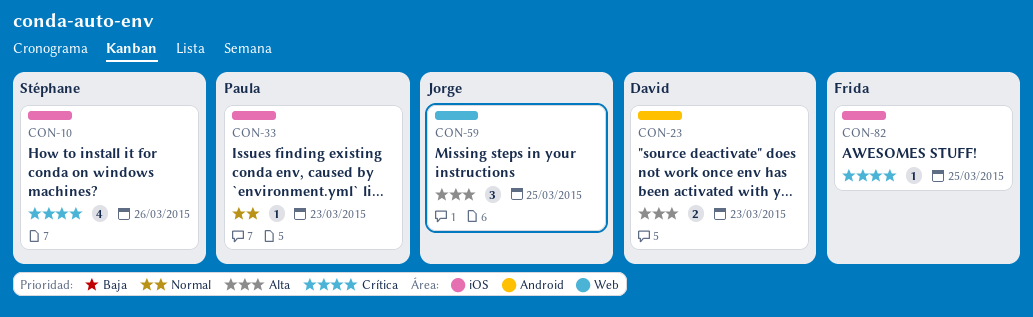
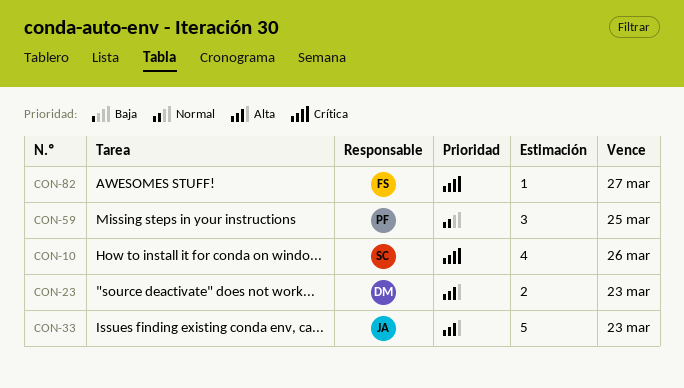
CON-33, owner: Paula -> Jorge
CON-33, priority: Normal -> Alta
CON-33, estimate: 1 -> 5
CON-59, owner: Jorge -> Paula
CON-59, priority: Alta -> Normal
CON-82, due: Mar 25 -> Mar 27

